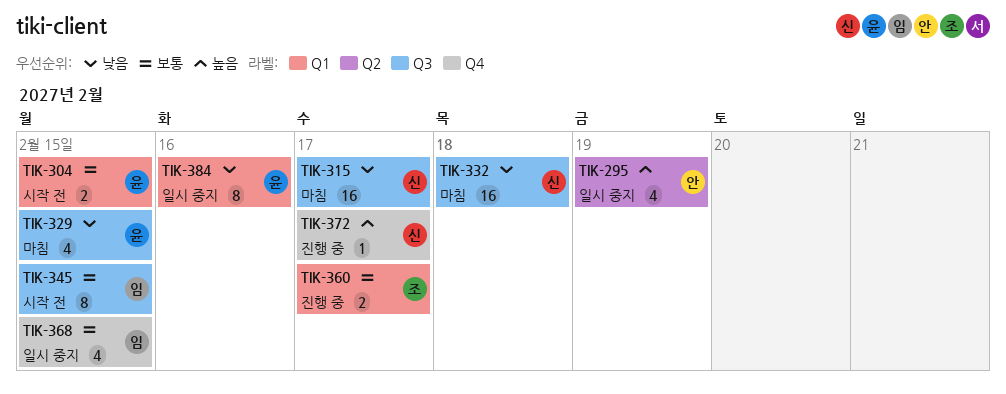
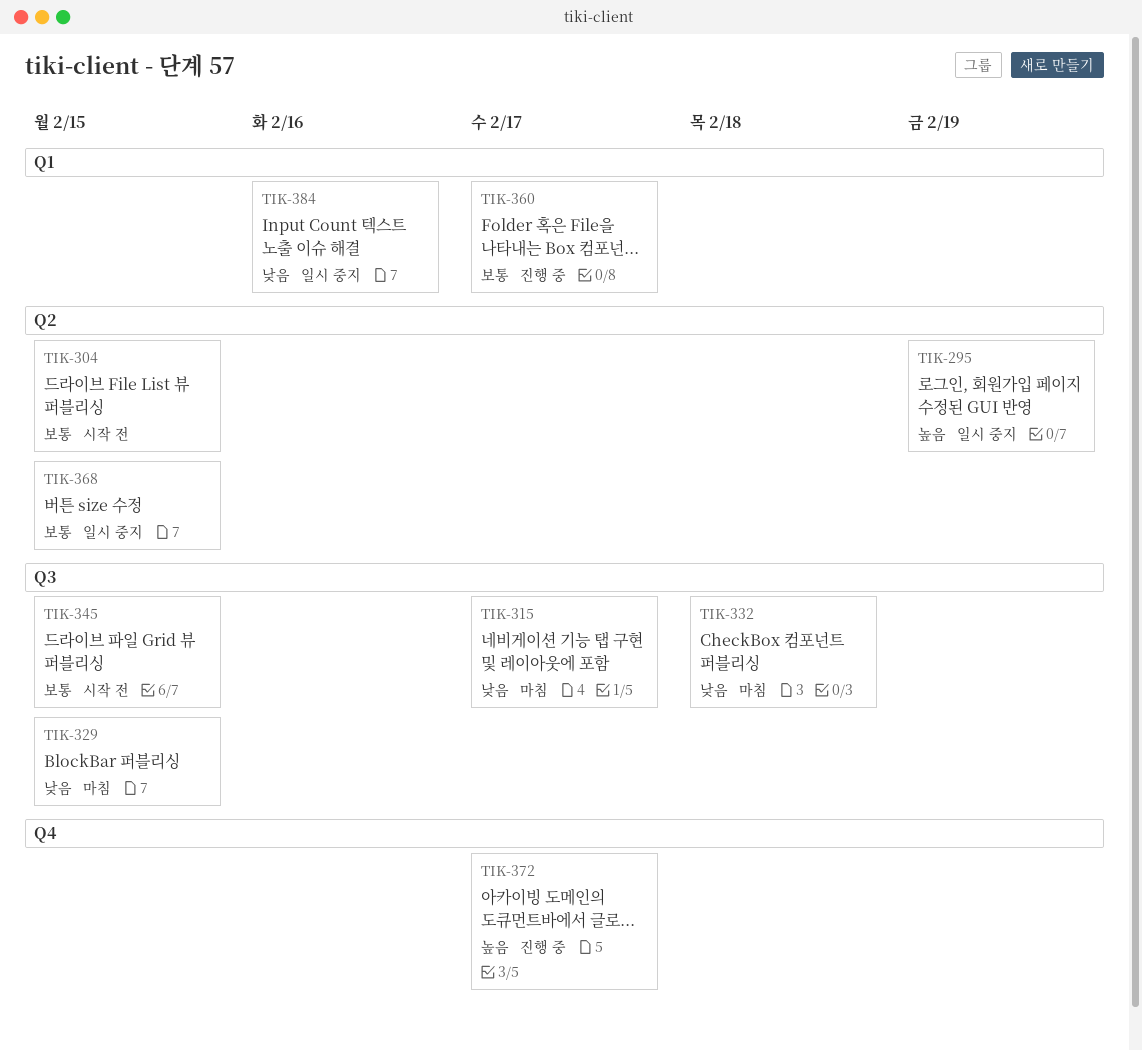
TIK-304, label: Q1 -> Q2
TIK-368, label: Q4 -> Q2

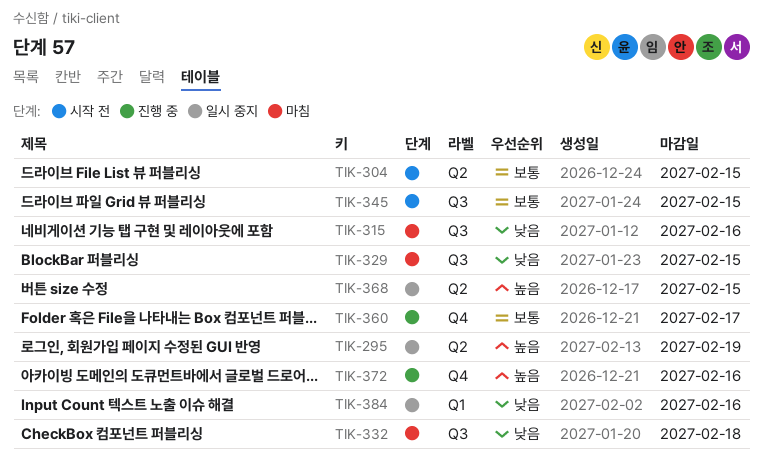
TIK-315, due: Feb 17 -> Feb 16
TIK-360, label: Q1 -> Q4
TIK-368, priority: 보통 -> 높음
TIK-372, due: Feb 17 -> Feb 16

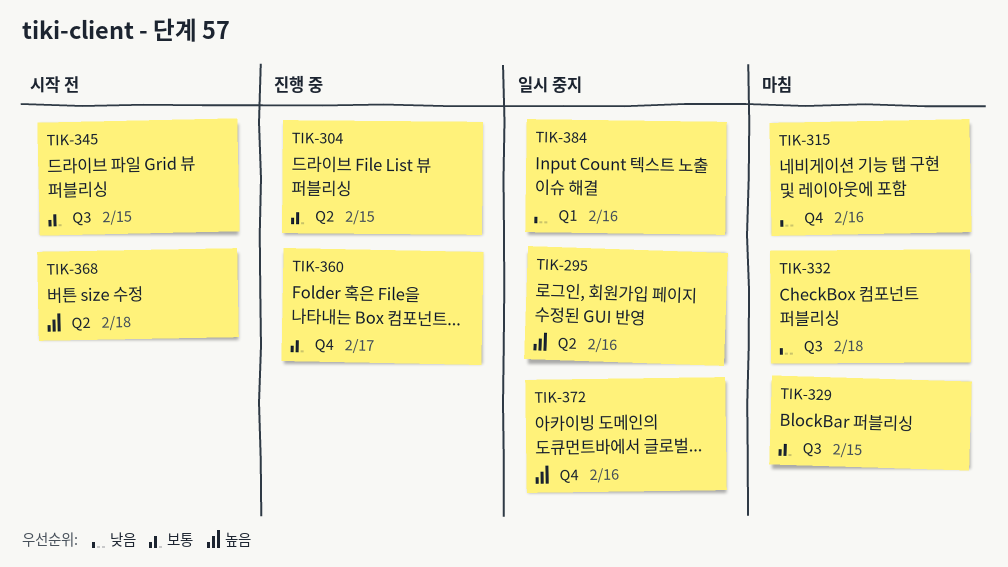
TIK-295, due: Feb 19 -> Feb 16
TIK-304, status: 시작 전 -> 진행 중
TIK-315, label: Q3 -> Q4
TIK-329, priority: 낮음 -> 보통
TIK-368, status: 일시 중지 -> 시작 전
TIK-368, due: Feb 15 -> Feb 18
TIK-372, status: 진행 중 -> 일시 중지

